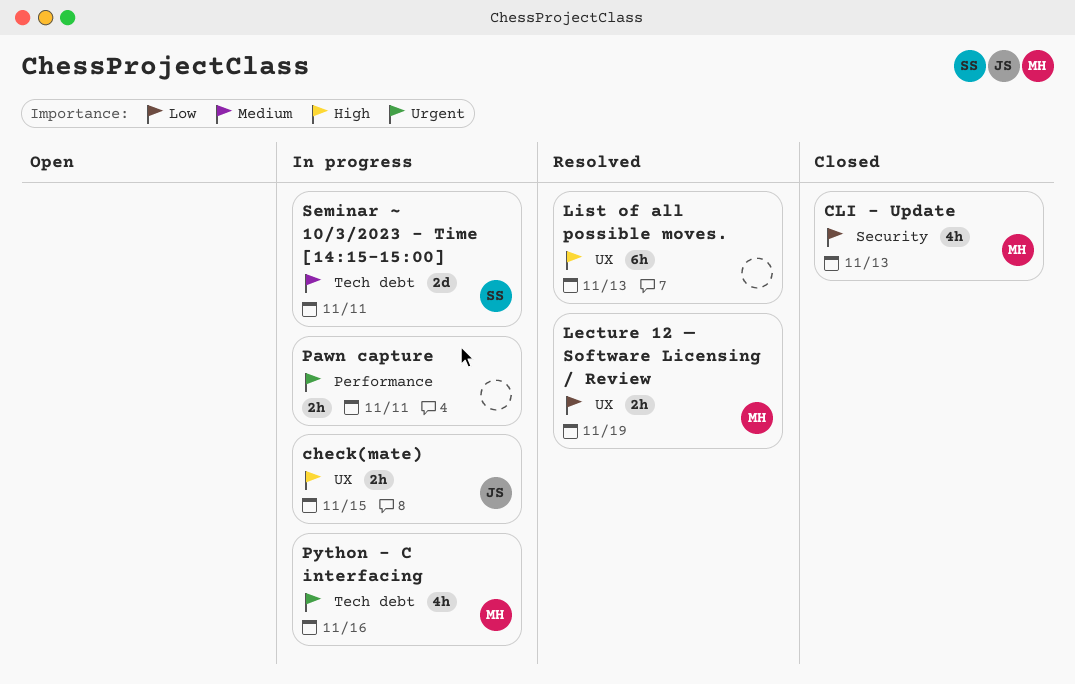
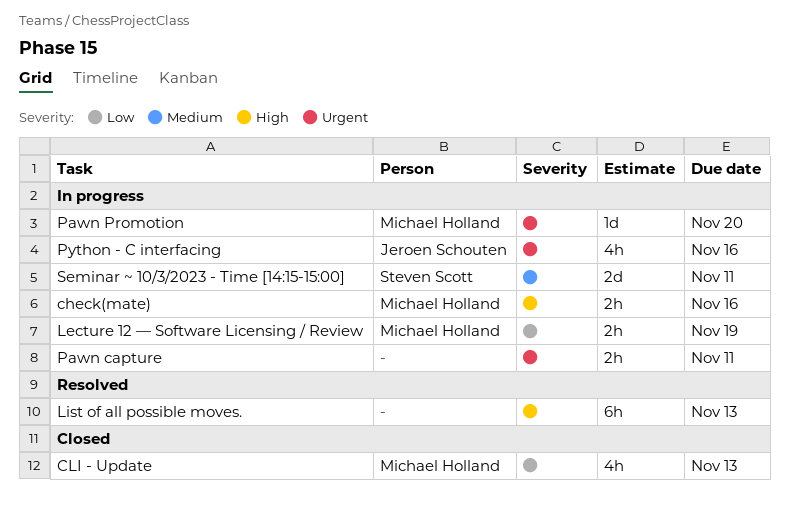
check(mate), owner: Jeroen Schouten -> Michael Holland
check(mate), due: Nov 15 -> Nov 16
Lecture 12 — Software Licensing / Review, status: Resolved -> In progress
Pawn Promotion: none -> present
Python - C interfacing, owner: Michael Holland -> Jeroen Schouten

